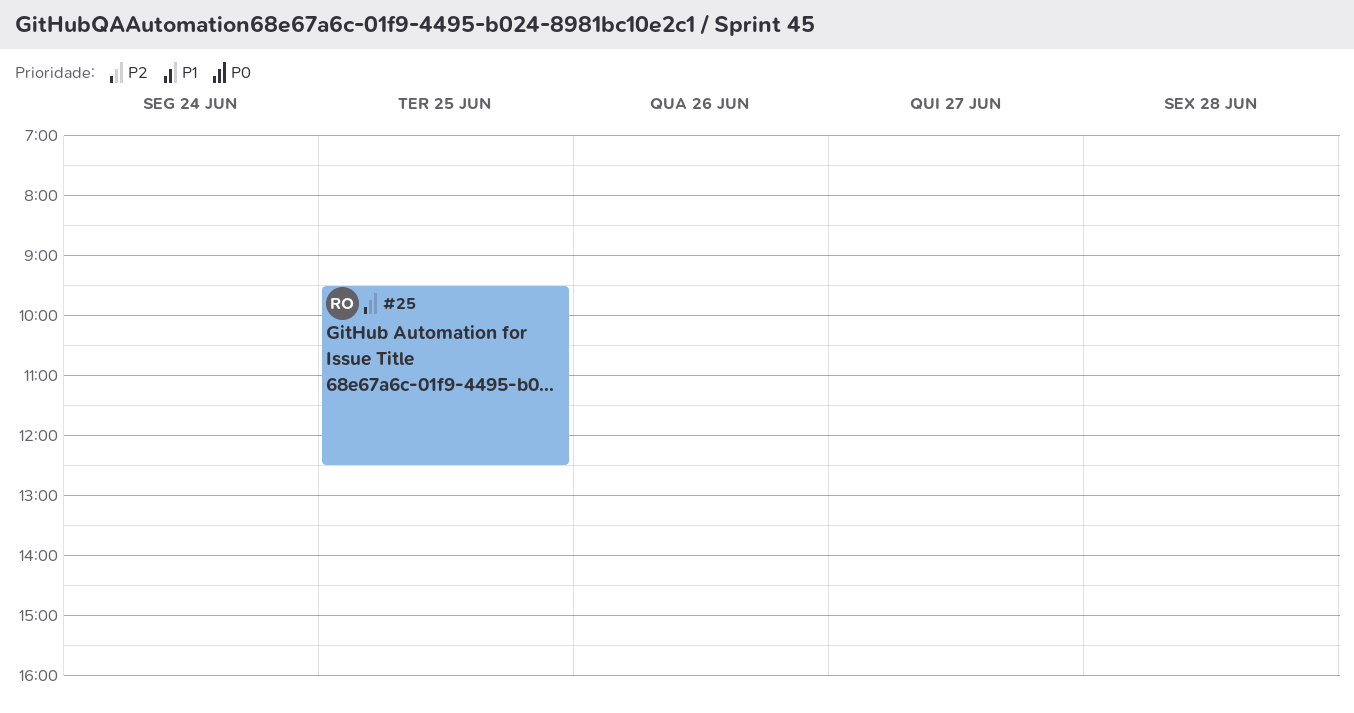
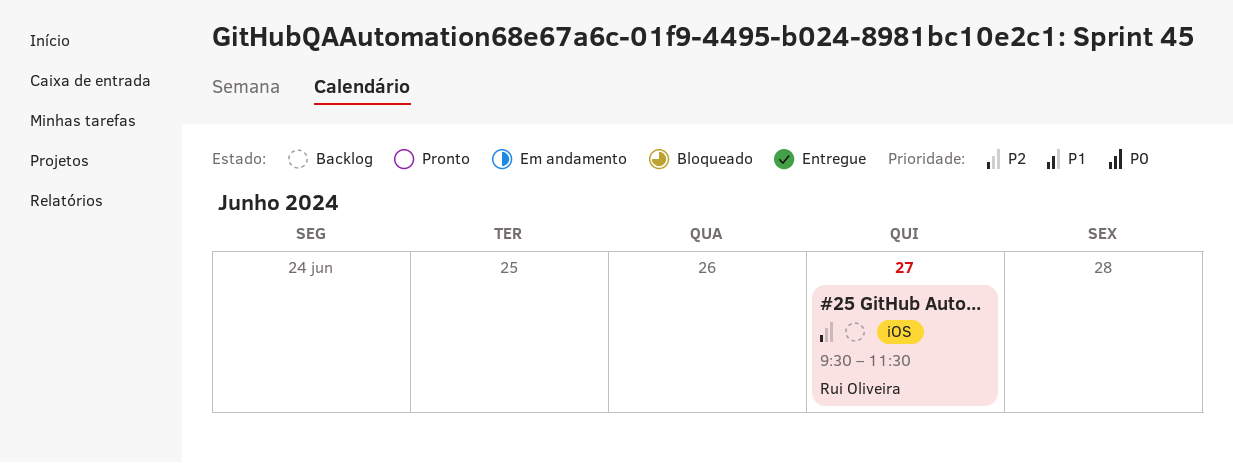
#25, day: Jun 25 -> Jun 27
#25, ends: 12:30 -> 11:30

